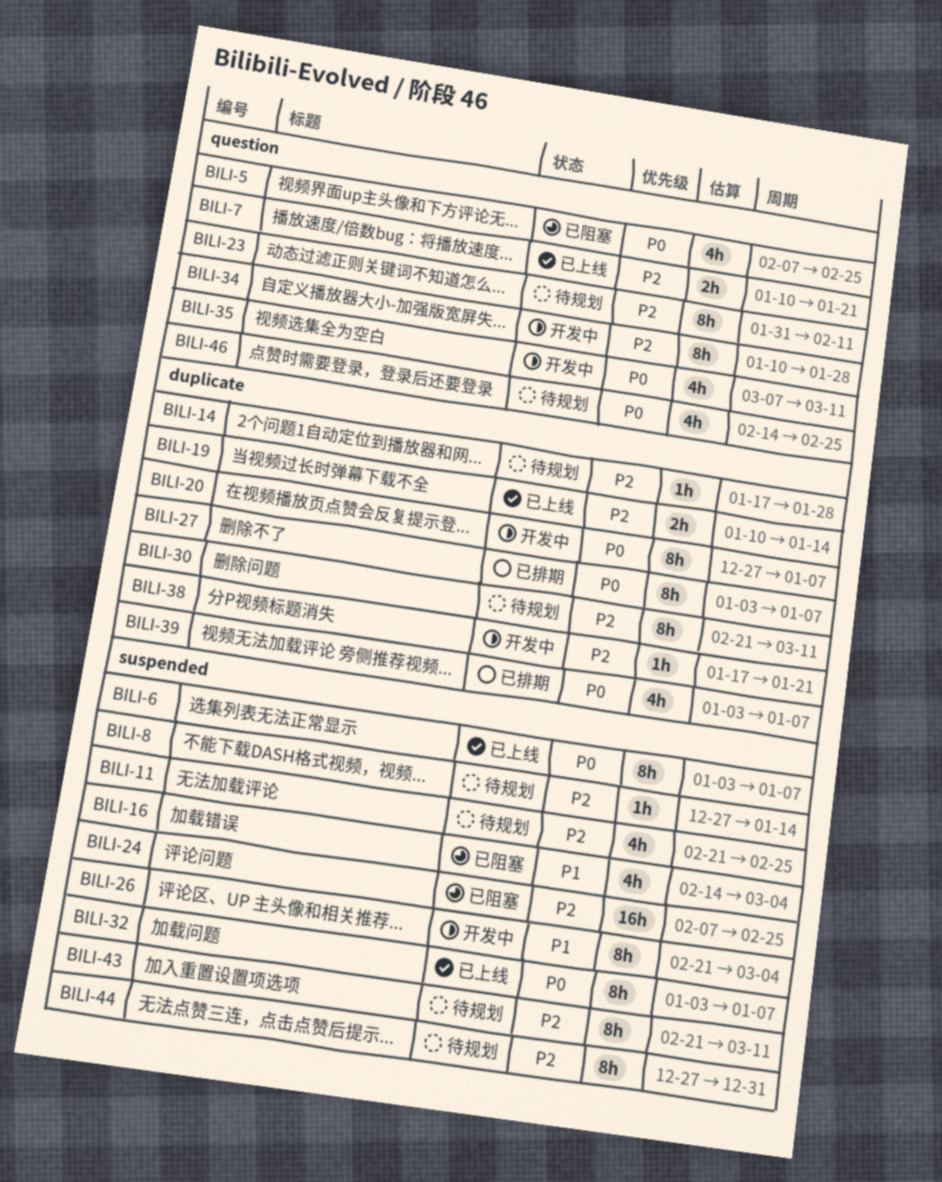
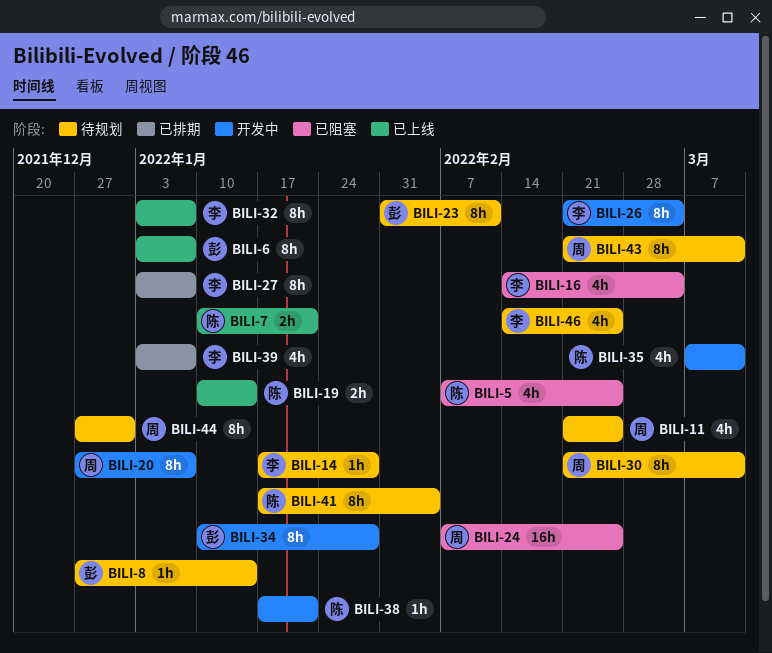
BILI-41: none -> present

